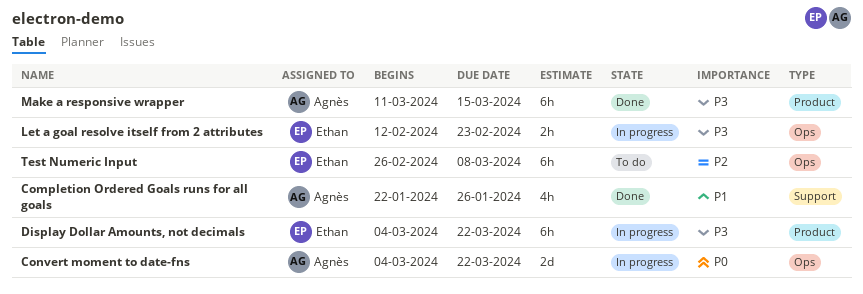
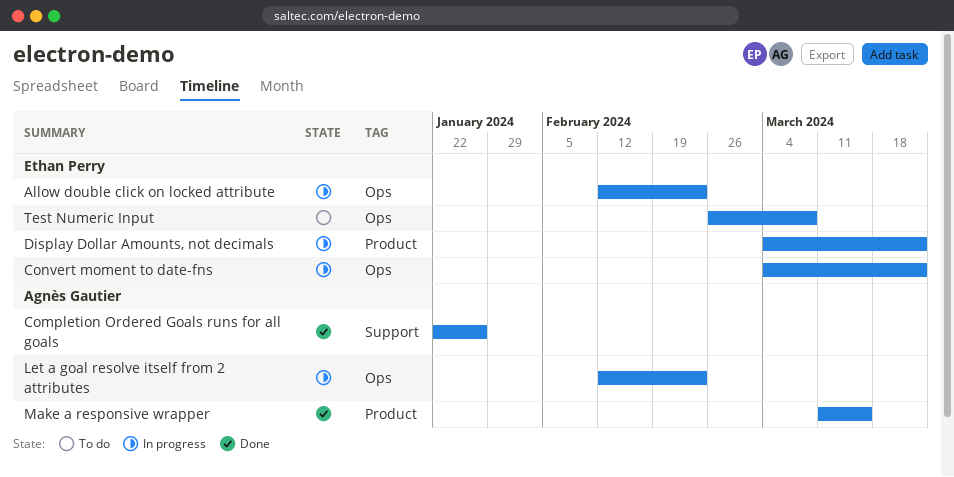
Allow double click on locked attribute: none -> present
Convert moment to date-fns, owner: Agnès Gautier -> Ethan Perry
Let a goal resolve itself from 2 attributes, owner: Ethan Perry -> Agnès Gautier

